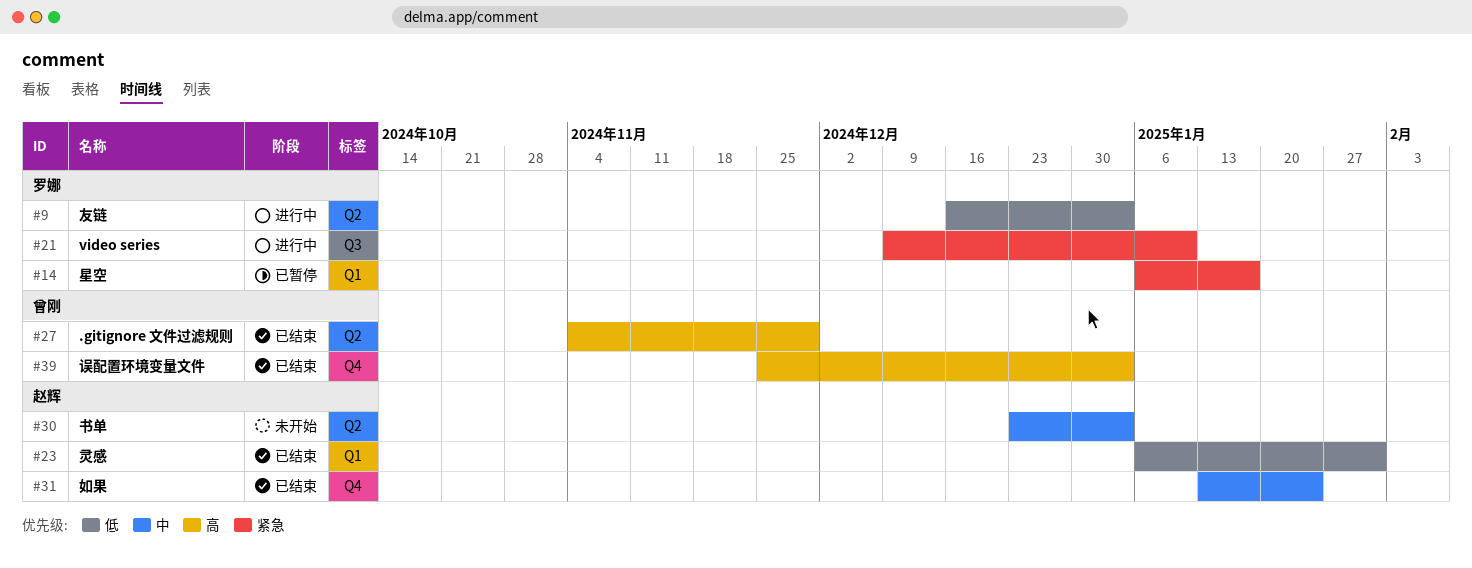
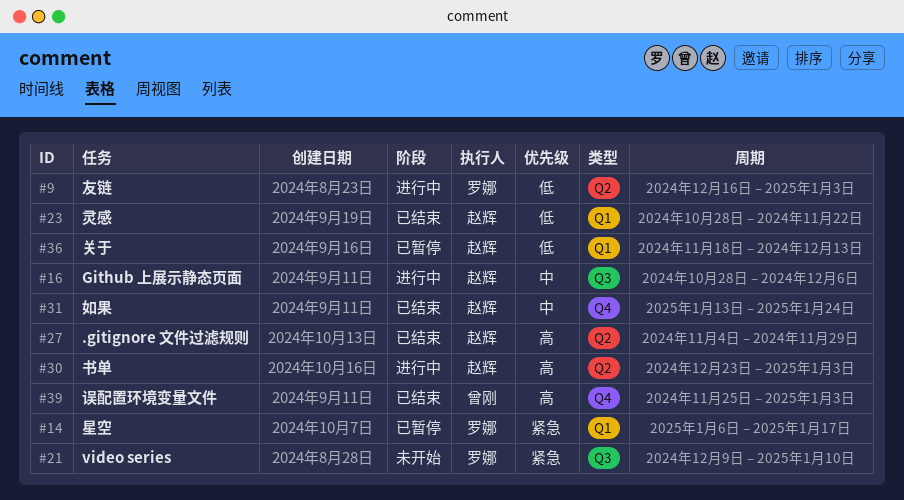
#16: none -> present
#21, status: 进行中 -> 未开始
#23, start: Jan 6 -> Oct 28
#23, due: Jan 31 -> Nov 22
#27, owner: 曾刚 -> 赵辉
#30, status: 未开始 -> 进行中
#30, priority: 中 -> 高
#36: none -> present

